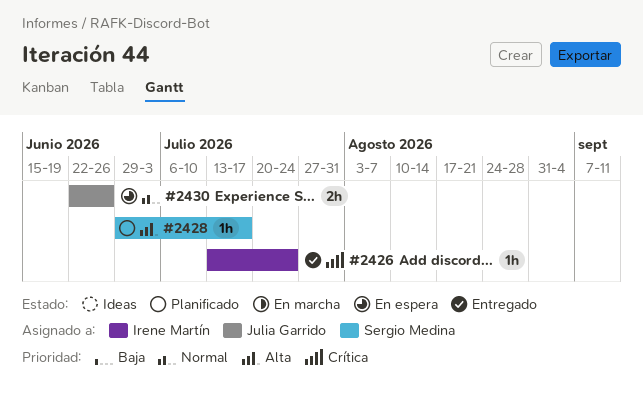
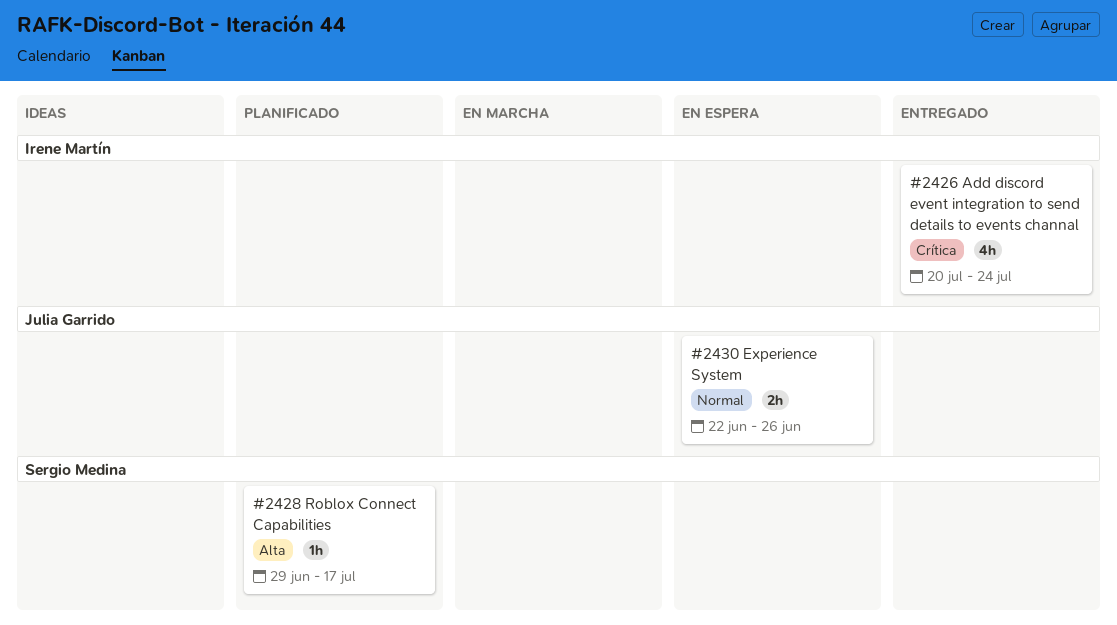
#2426, estimate: 1h -> 4h
#2426, start: Jul 13 -> Jul 20

